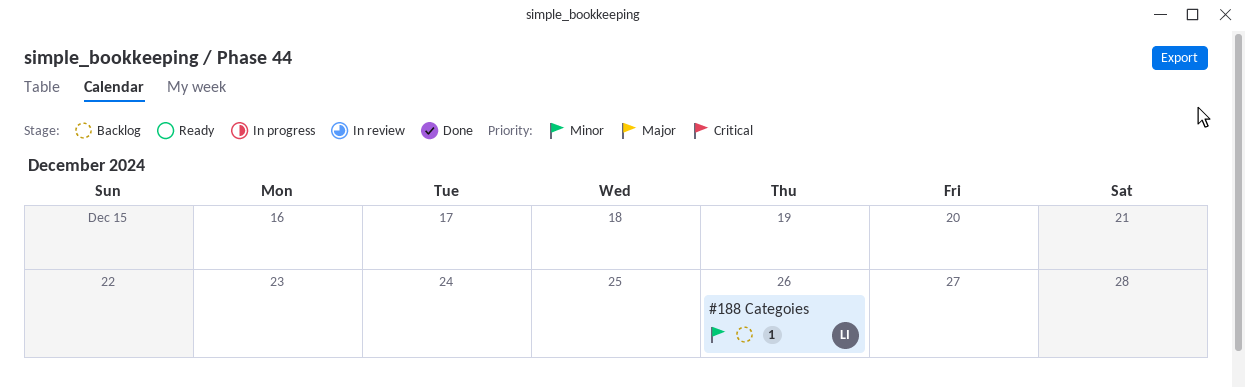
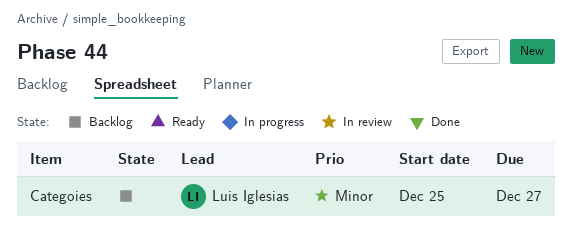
Categoies, due: Dec 26 -> Dec 27

